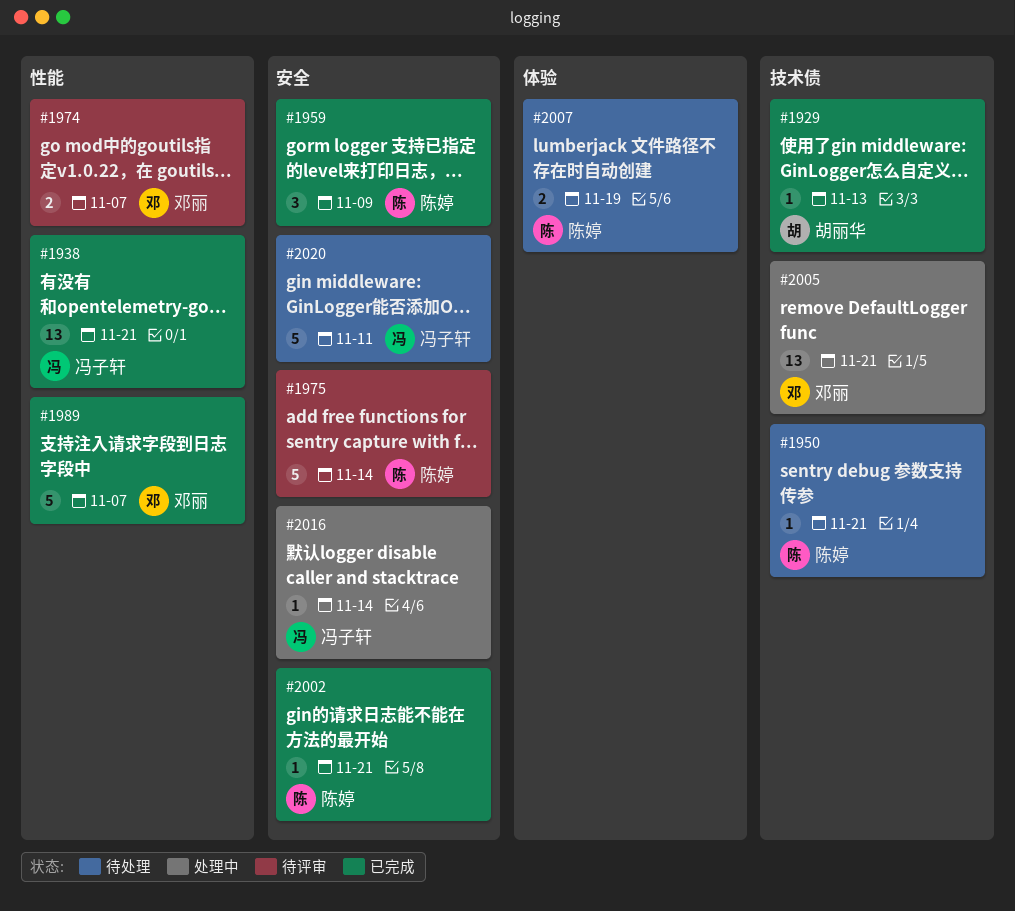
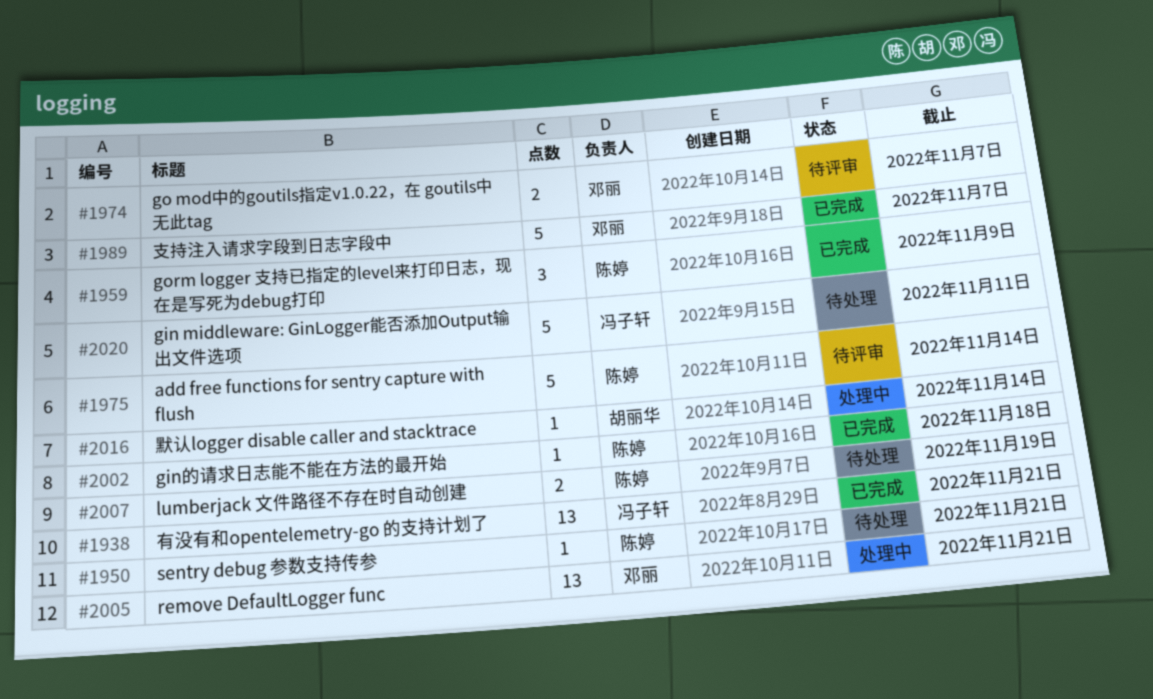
#1929: present -> none
#2002, due: Nov 21 -> Nov 18
#2016, owner: 冯子轩 -> 胡丽华

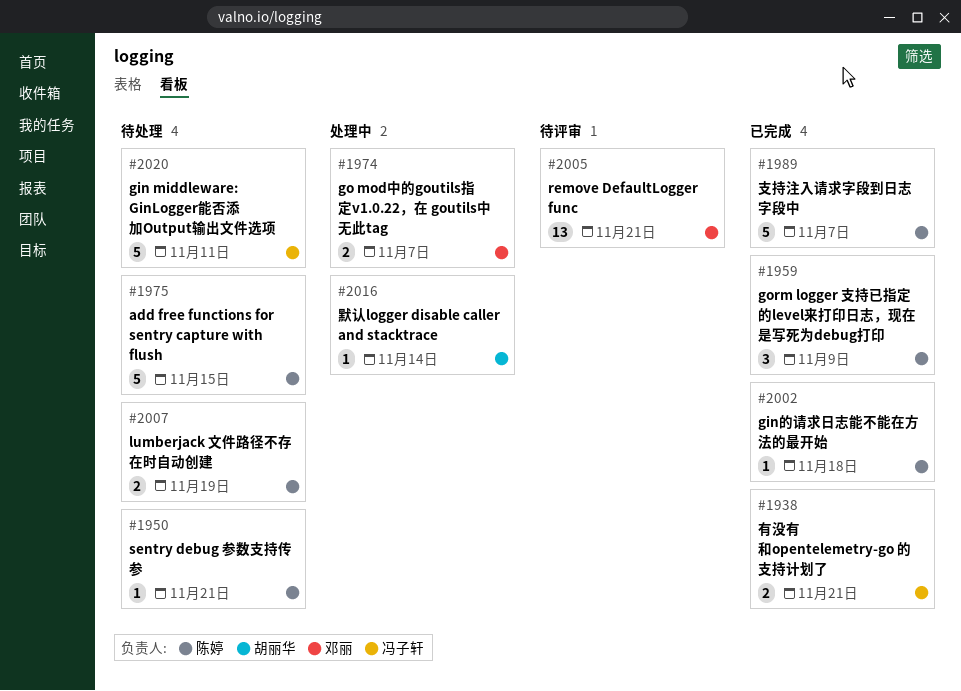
#1938, estimate: 13 -> 2
#1974, status: 待评审 -> 处理中
#1975, status: 待评审 -> 待处理
#1975, due: Nov 14 -> Nov 15
#1989, owner: 邓丽 -> 陈婷
#2005, status: 处理中 -> 待评审

